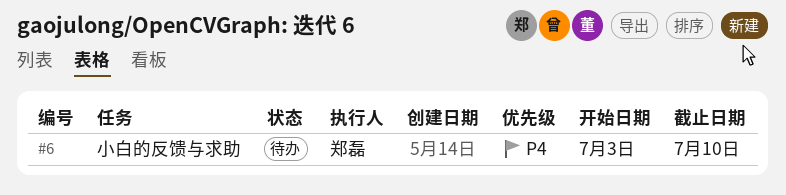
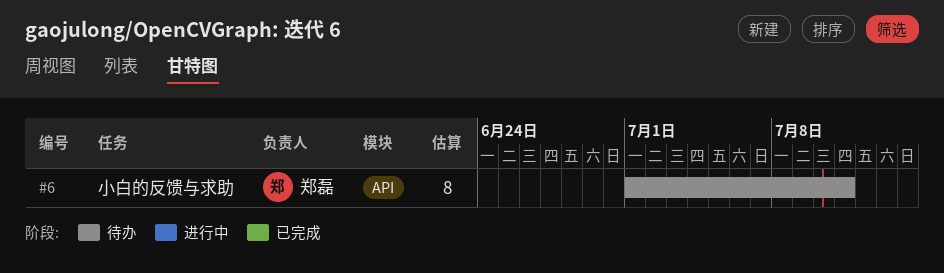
#6, start: Jul 3 -> Jul 1
#6, due: Jul 10 -> Jul 11

